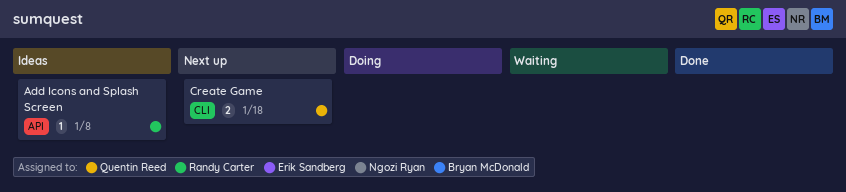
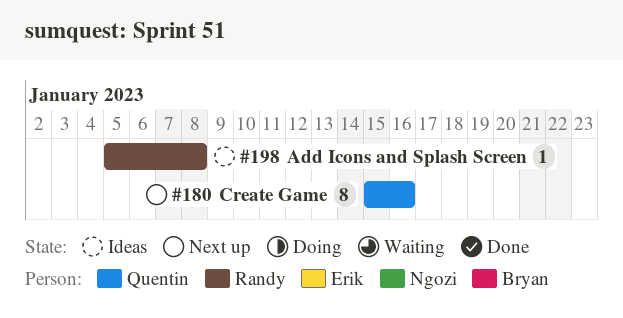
Create Game, estimate: 2 -> 8
Create Game, due: Jan 18 -> Jan 16

